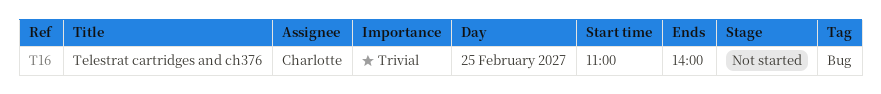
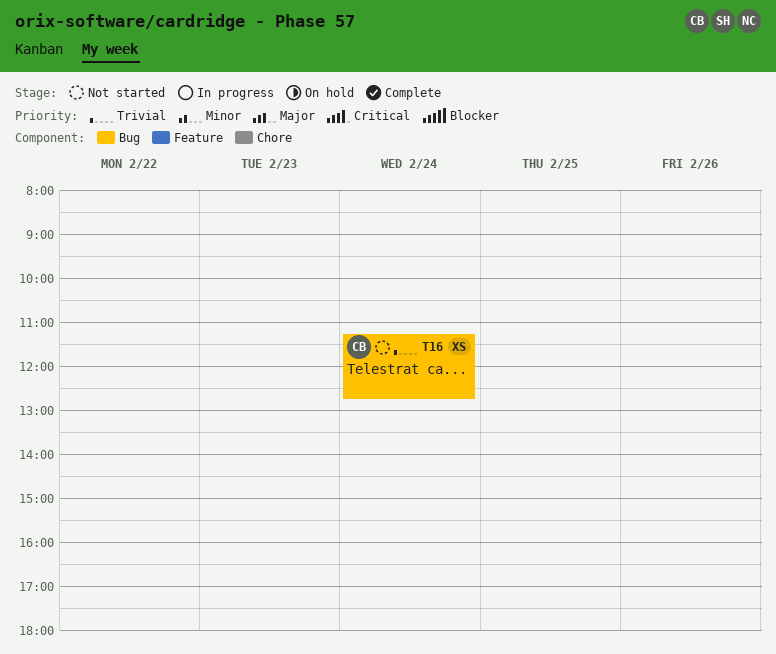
T16, day: Feb 25 -> Feb 24
T16, begins: 11:00 -> 11:15
T16, ends: 14:00 -> 12:45

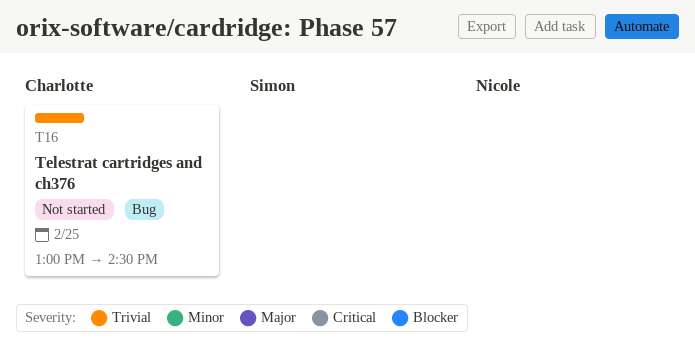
T16, day: Feb 24 -> Feb 25
T16, begins: 11:15 -> 13:00
T16, ends: 12:45 -> 14:30

